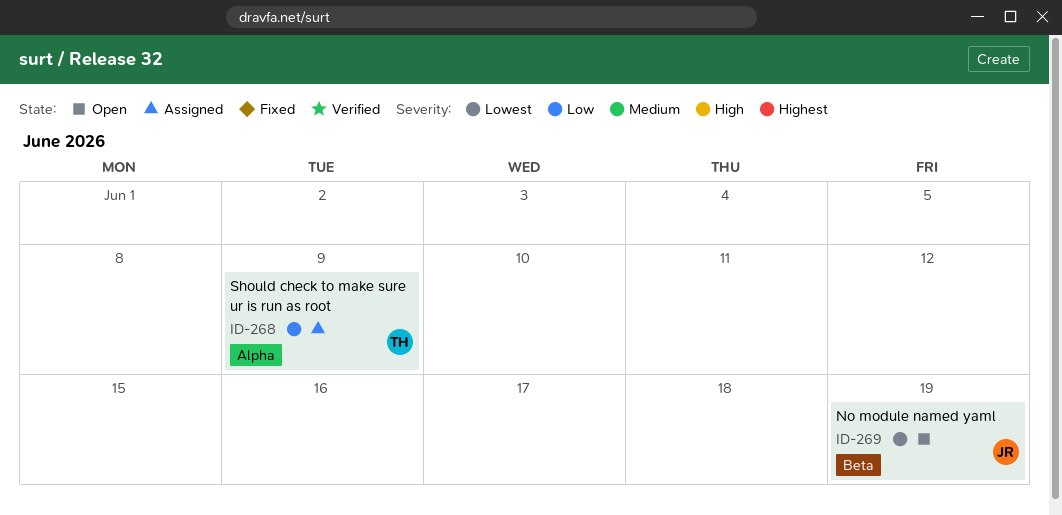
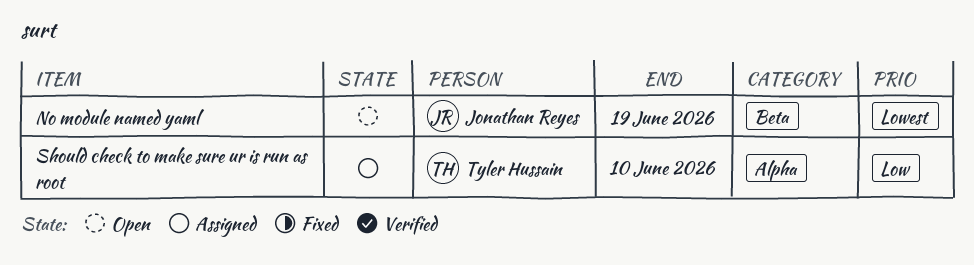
Should check to make sure ur is run as root, due: Jun 9 -> Jun 10

